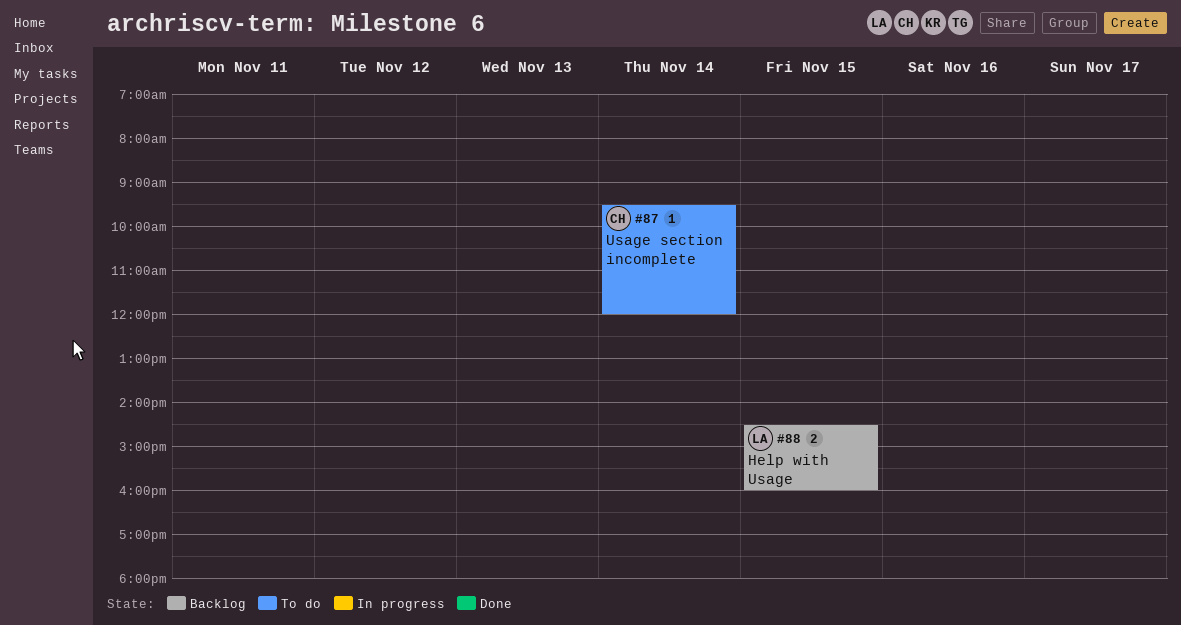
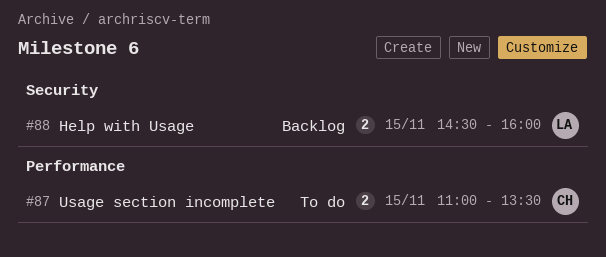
#87, estimate: 1 -> 2
#87, day: Nov 14 -> Nov 15
#87, begins: 09:30 -> 11:00
#87, ends: 12:00 -> 13:30

